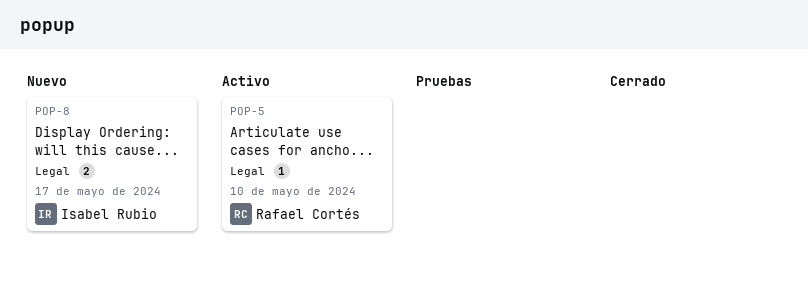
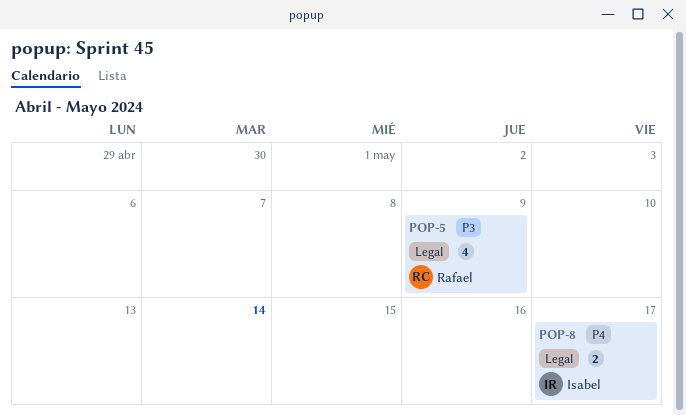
POP-5, estimate: 1 -> 4
POP-5, due: May 10 -> May 9

